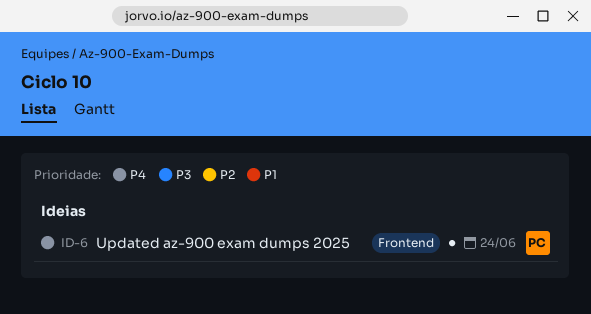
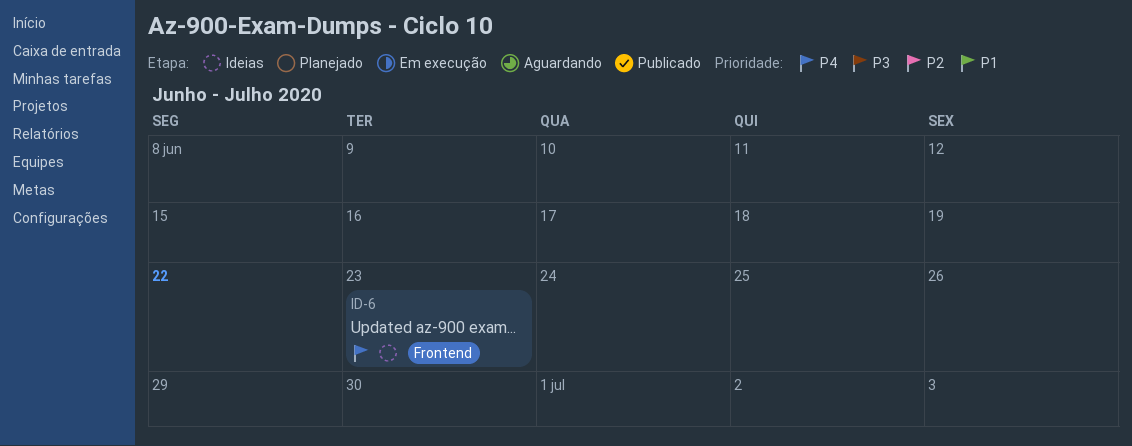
ID-6, due: Jun 24 -> Jun 23

